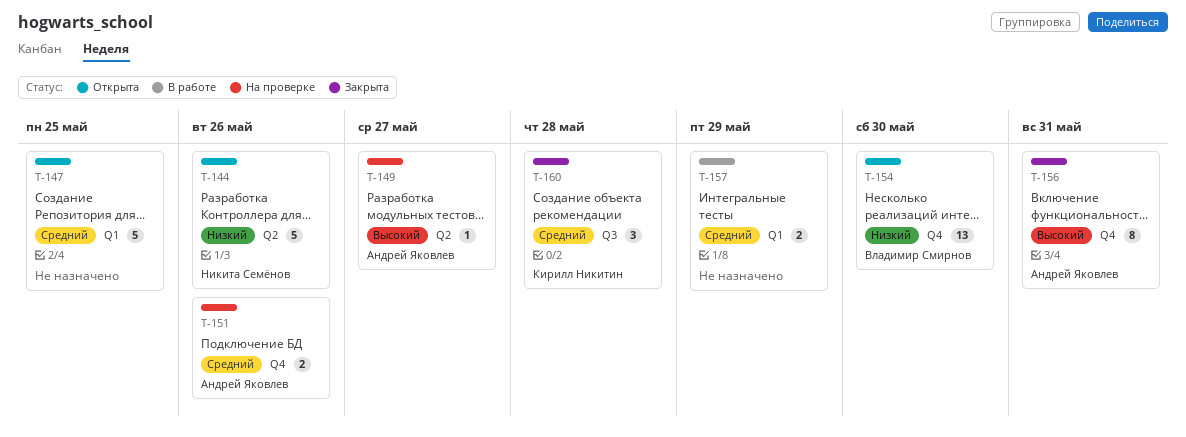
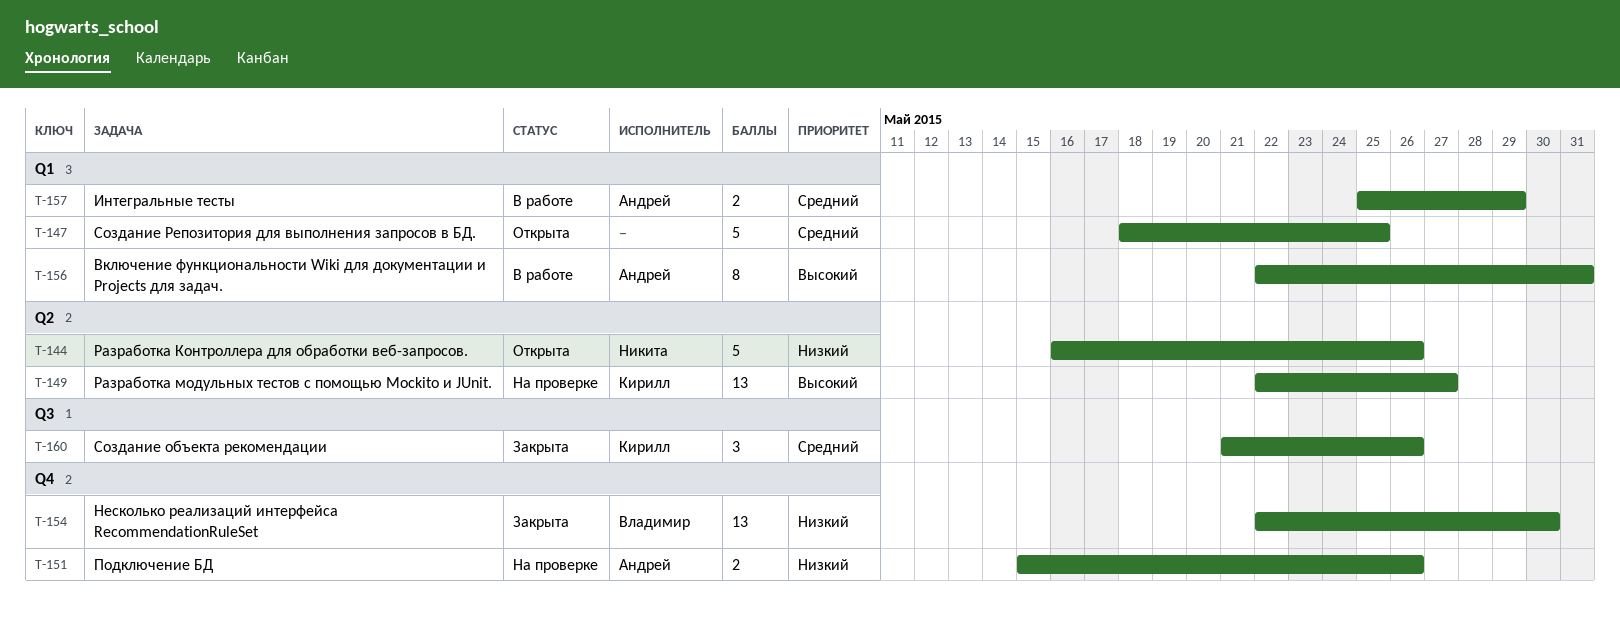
T-149, owner: Андрей Яковлев -> Кирилл Никитин
T-149, estimate: 1 -> 13
T-151, priority: Средний -> Низкий
T-154, status: Открыта -> Закрыта
T-156, status: Закрыта -> В работе
T-156, label: Q4 -> Q1
T-157, owner: none -> Андрей Яковлев
T-160, due: May 28 -> May 26

